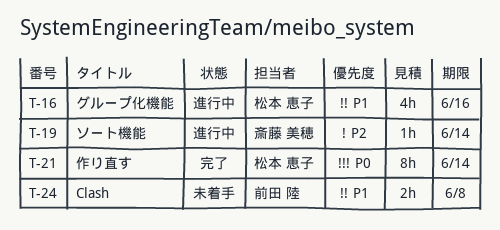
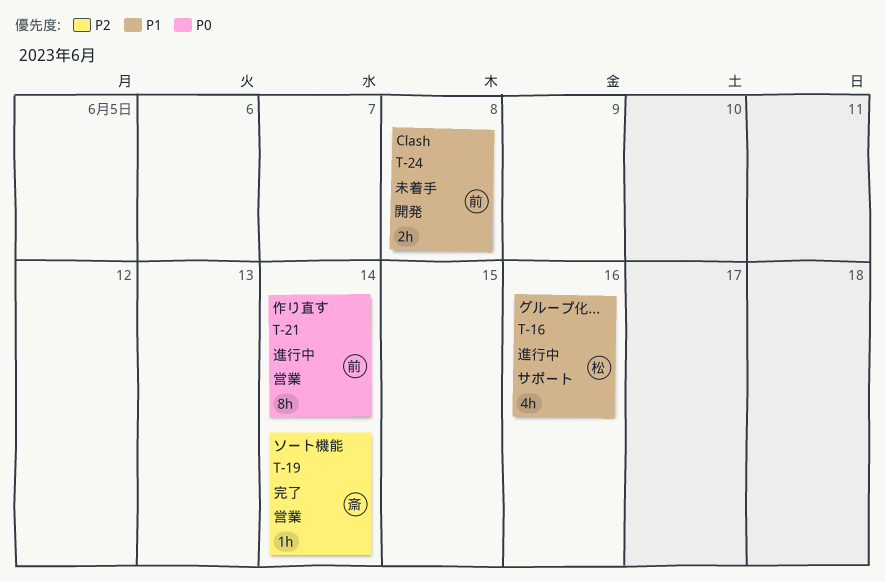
T-19, status: 進行中 -> 完了
T-21, status: 完了 -> 進行中
T-21, owner: 松本 恵子 -> 前田 陸

